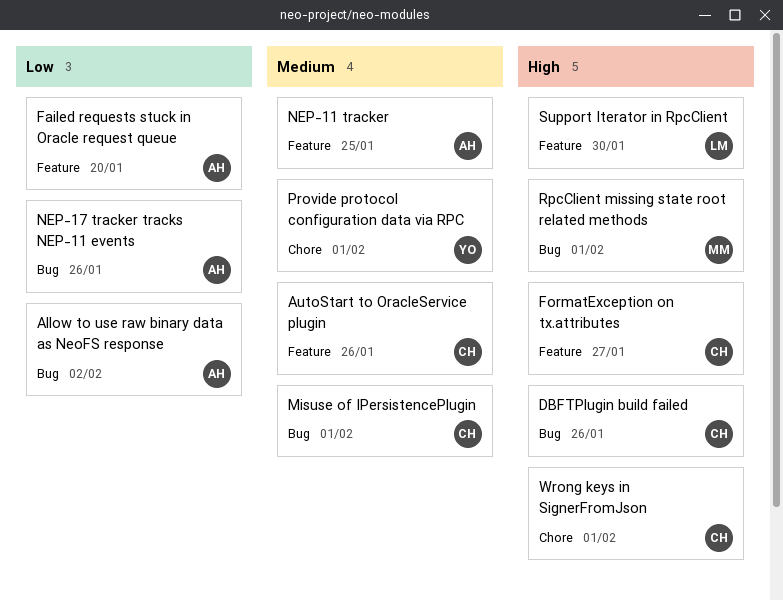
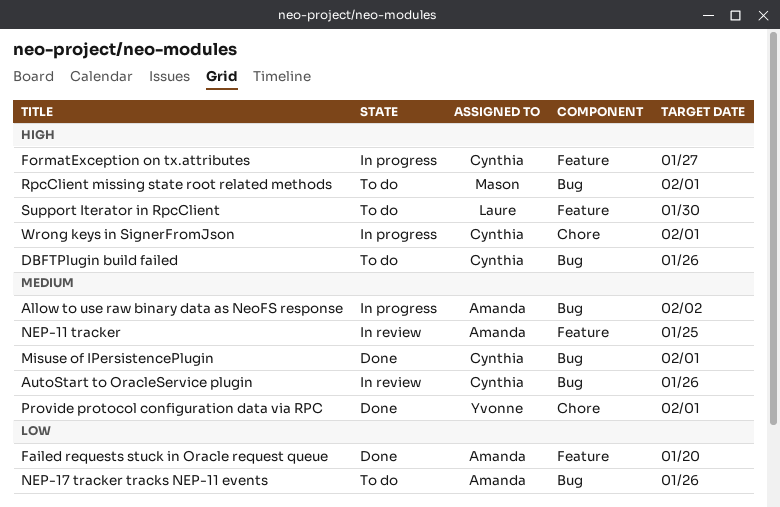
Allow to use raw binary data as NeoFS response, priority: Low -> Medium
AutoStart to OracleService plugin, label: Feature -> Bug

